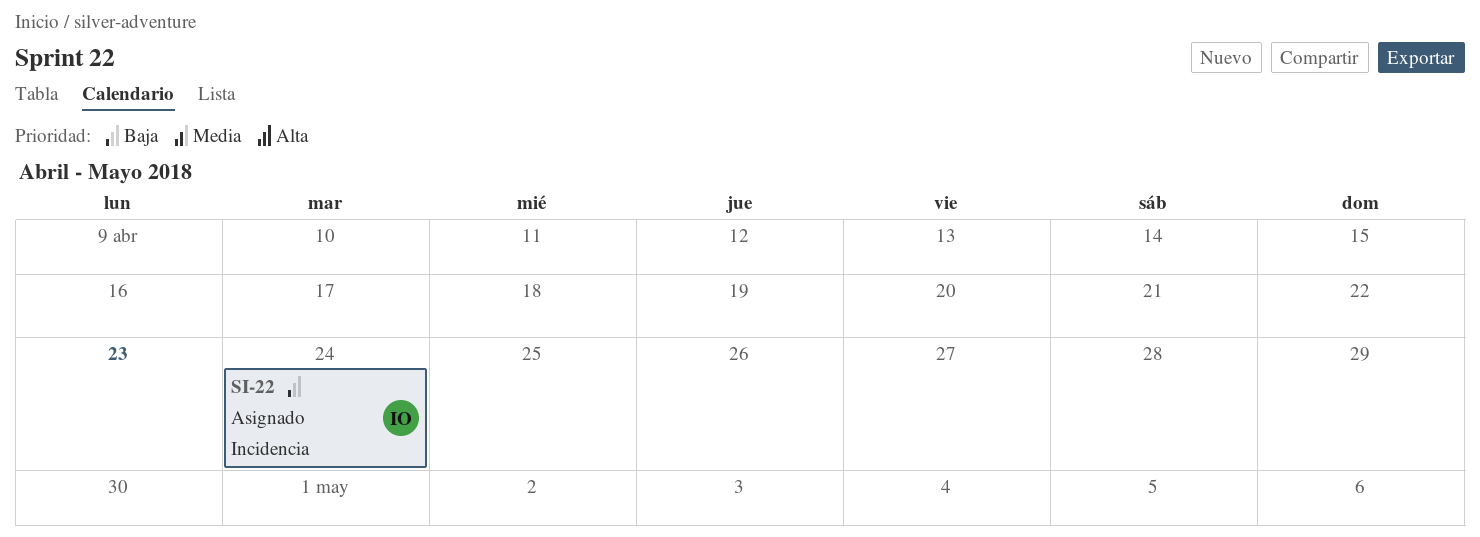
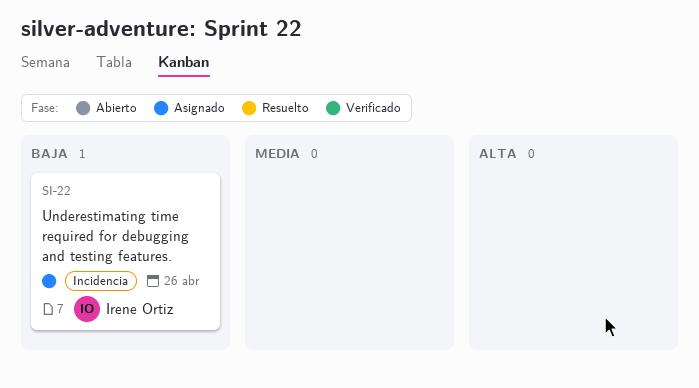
SI-22, due: Apr 24 -> Apr 26

